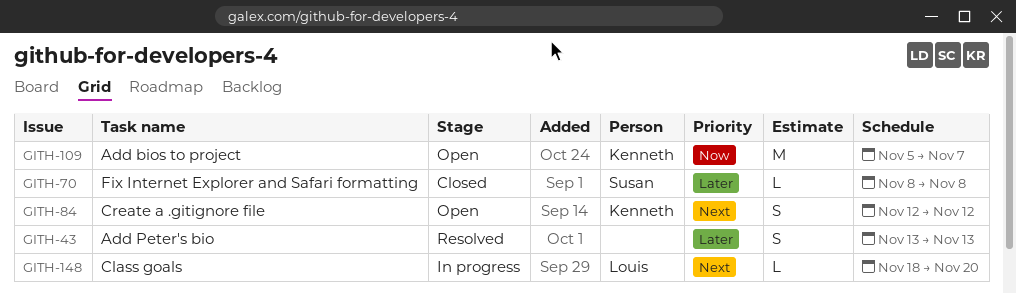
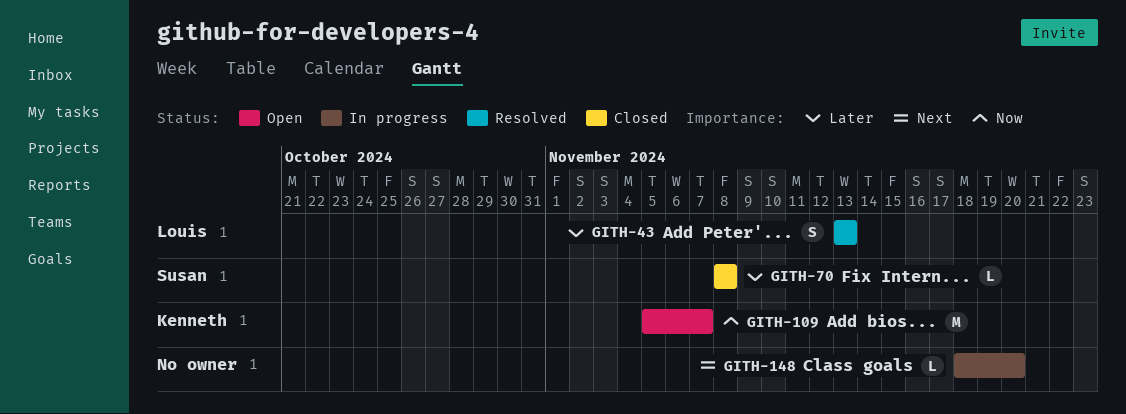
GITH-43, owner: none -> Louis
GITH-84: present -> none
GITH-148, owner: Louis -> none

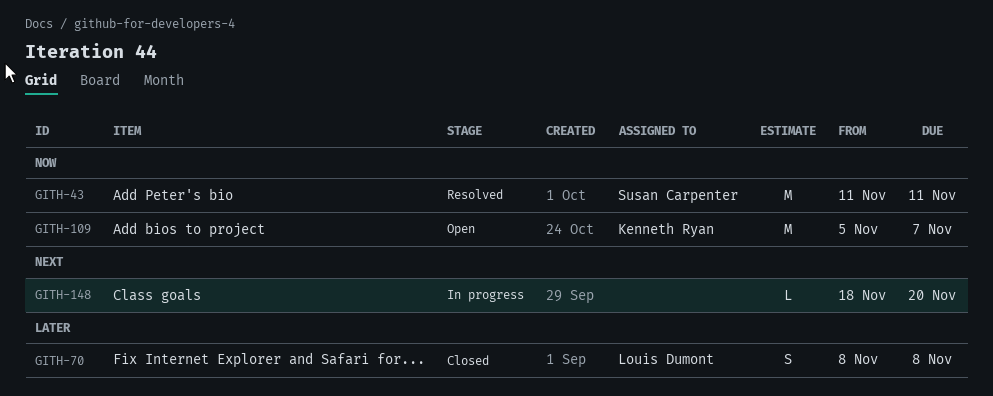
GITH-43, owner: Louis Dumont -> Susan Carpenter
GITH-43, priority: Later -> Now
GITH-43, estimate: S -> M
GITH-43, start: Nov 13 -> Nov 11
GITH-43, due: Nov 13 -> Nov 11
GITH-70, owner: Susan Carpenter -> Louis Dumont
GITH-70, estimate: L -> S

